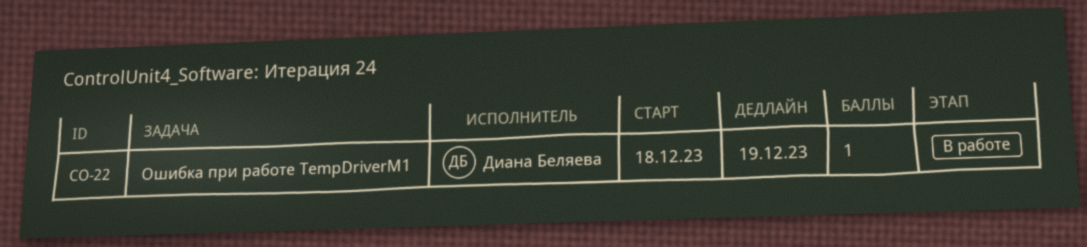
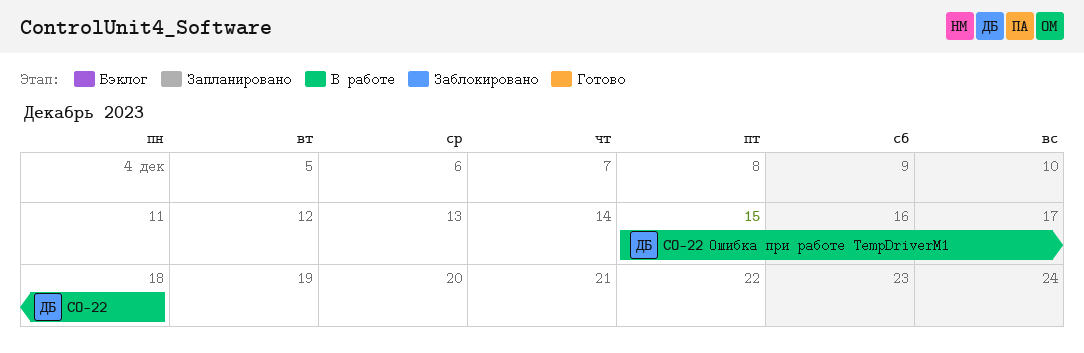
CO-22, start: Dec 18 -> Dec 15
CO-22, due: Dec 19 -> Dec 18

